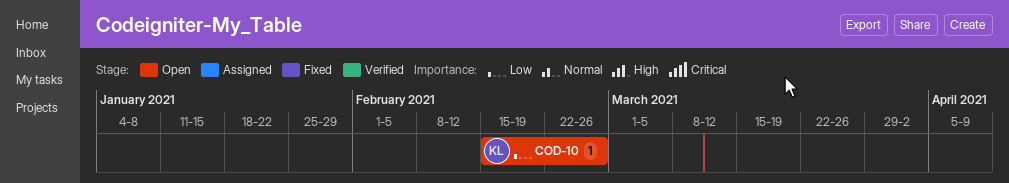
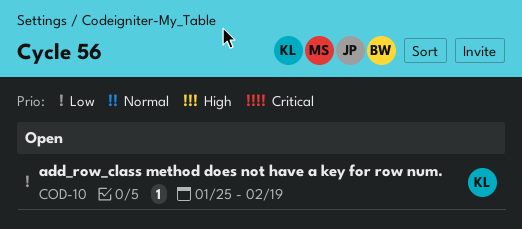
COD-10, start: Feb 15 -> Jan 25
COD-10, due: Feb 26 -> Feb 19

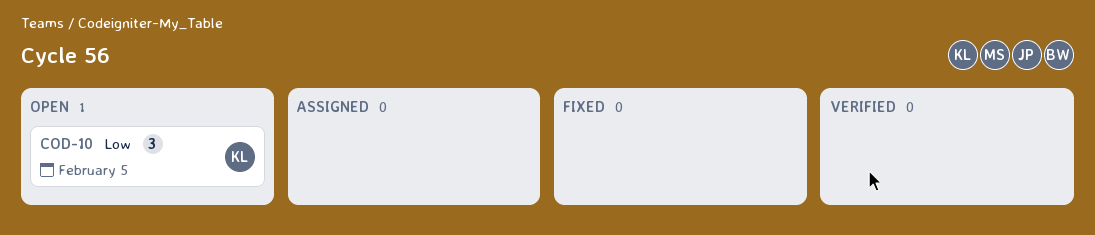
COD-10, estimate: 1 -> 3
COD-10, due: Feb 19 -> Feb 5

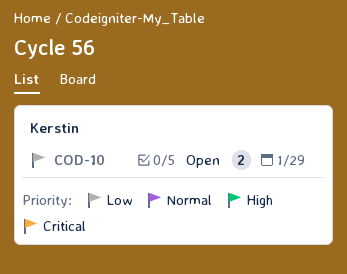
COD-10, estimate: 3 -> 2
COD-10, due: Feb 5 -> Jan 29

